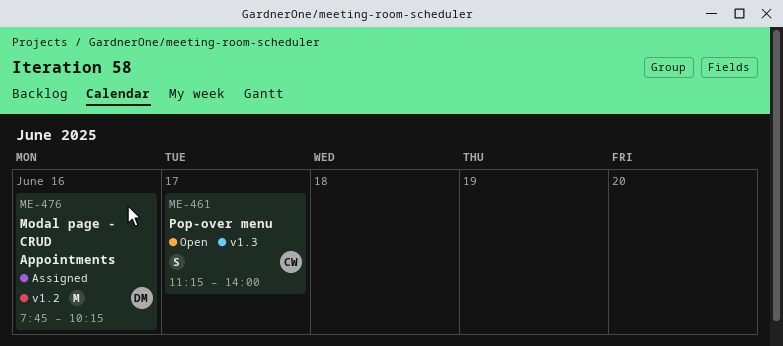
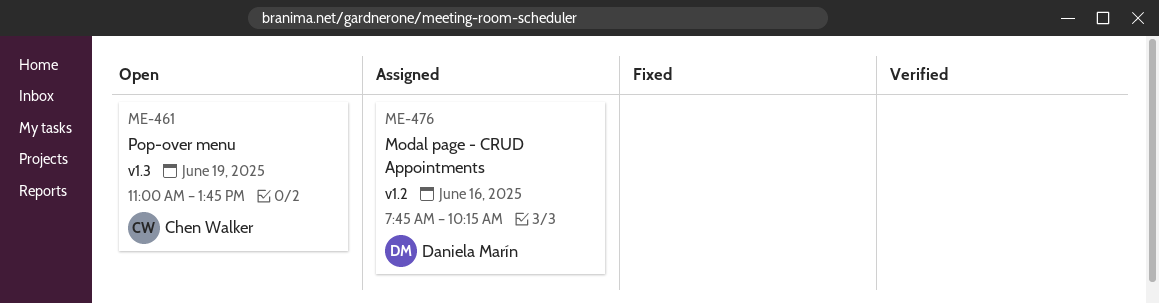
ME-461, day: Jun 17 -> Jun 19
ME-461, begins: 11:15 -> 11:00
ME-461, ends: 14:00 -> 13:45

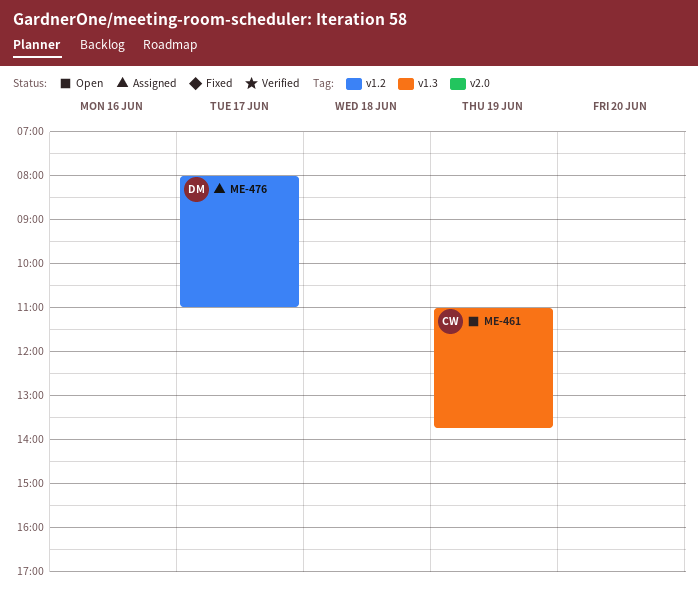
ME-476, day: Jun 16 -> Jun 17
ME-476, begins: 07:45 -> 08:00
ME-476, ends: 10:15 -> 11:00

